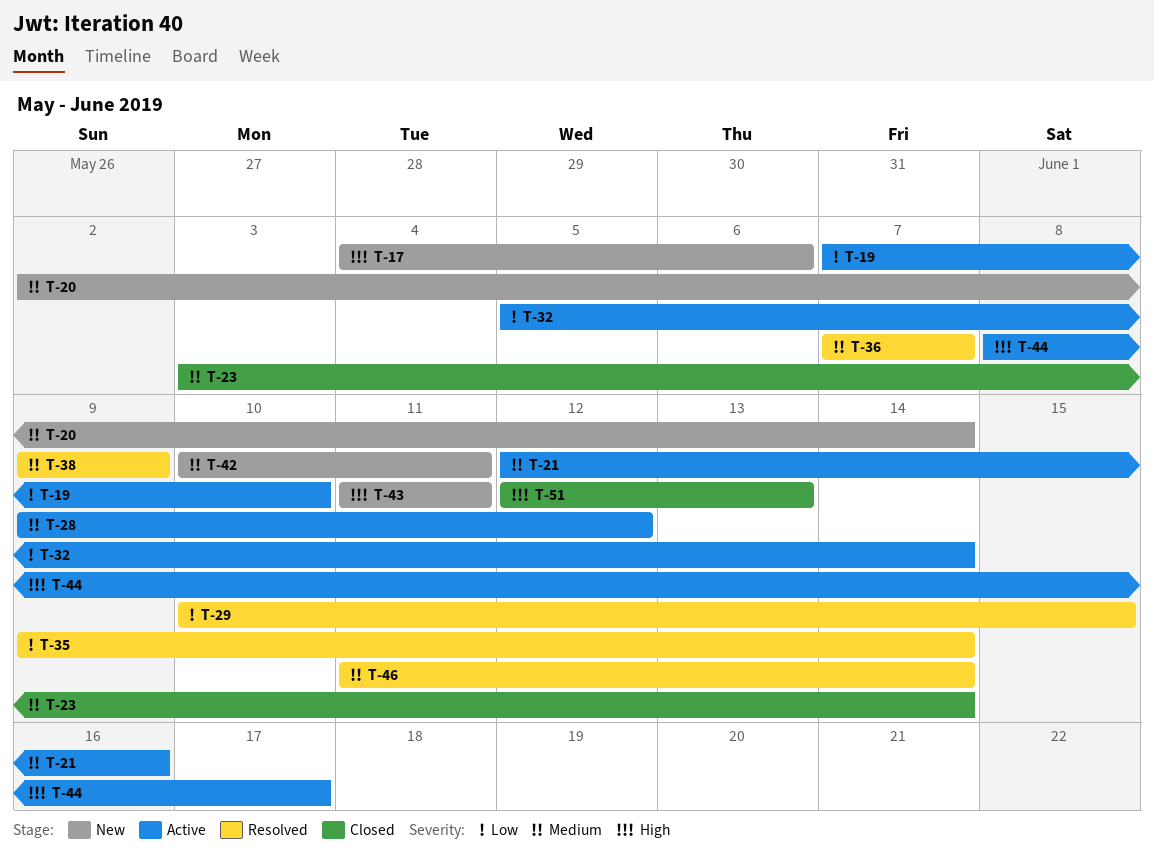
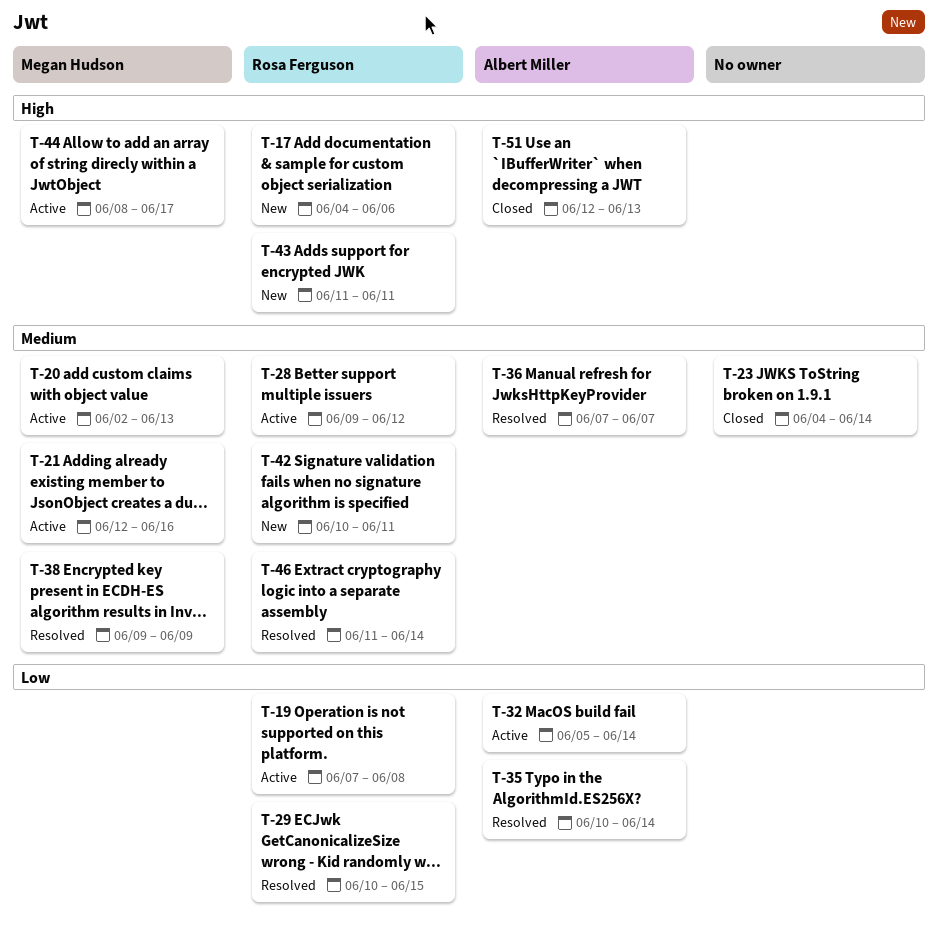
T-19, due: Jun 10 -> Jun 8
T-20, status: New -> Active
T-20, due: Jun 14 -> Jun 13
T-23, start: Jun 3 -> Jun 4
T-35, start: Jun 9 -> Jun 10

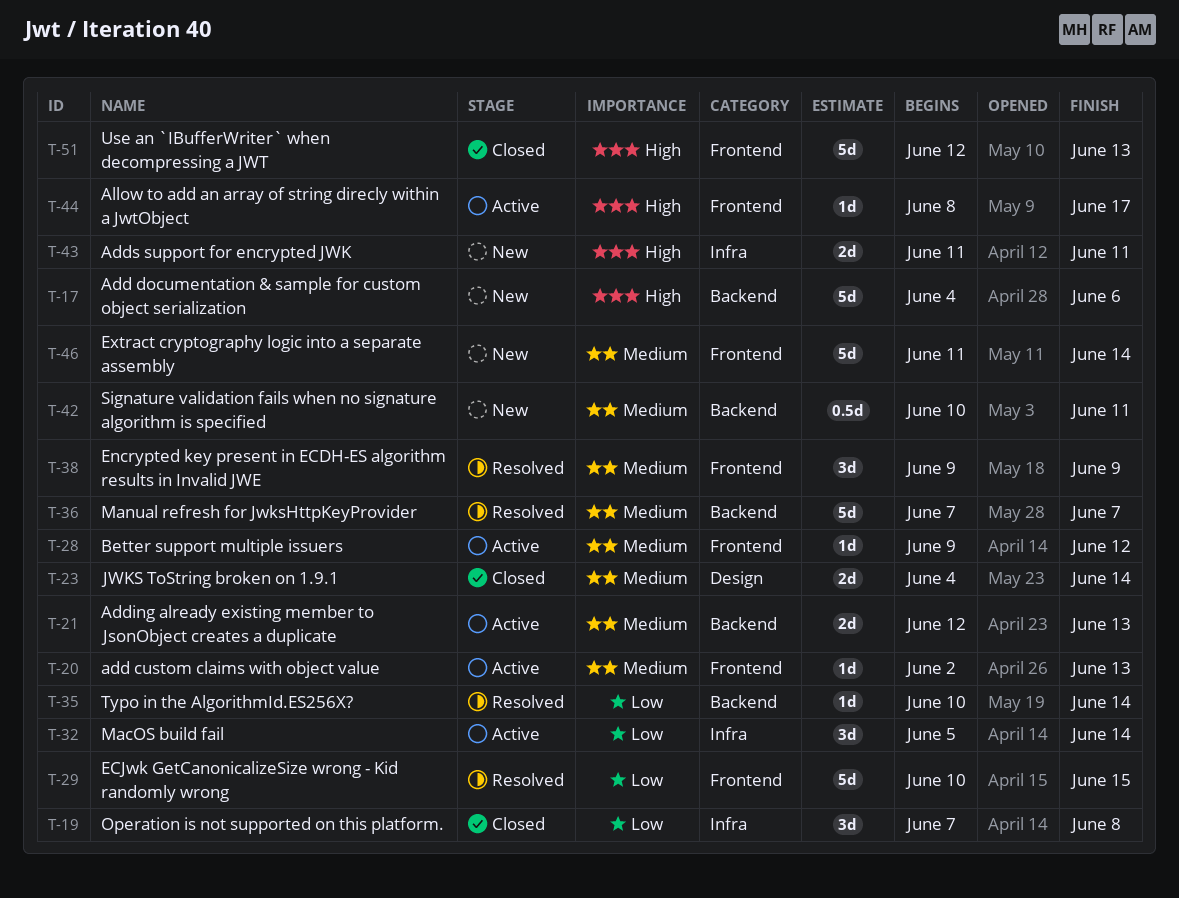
T-19, status: Active -> Closed
T-21, due: Jun 16 -> Jun 13
T-46, status: Resolved -> New

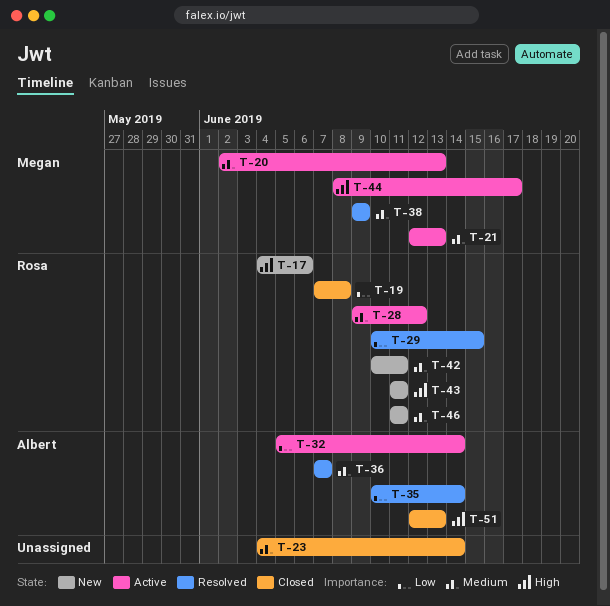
T-46, due: Jun 14 -> Jun 11

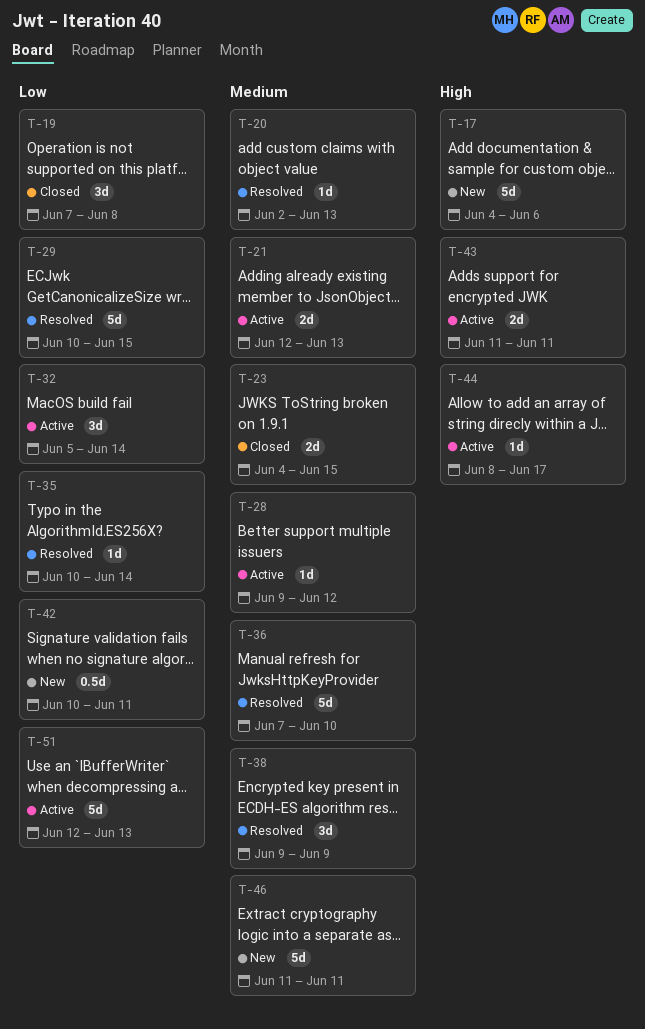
T-20, status: Active -> Resolved
T-23, due: Jun 14 -> Jun 15
T-36, due: Jun 7 -> Jun 10
T-42, priority: Medium -> Low
T-43, status: New -> Active
T-51, status: Closed -> Active
T-51, priority: High -> Low

